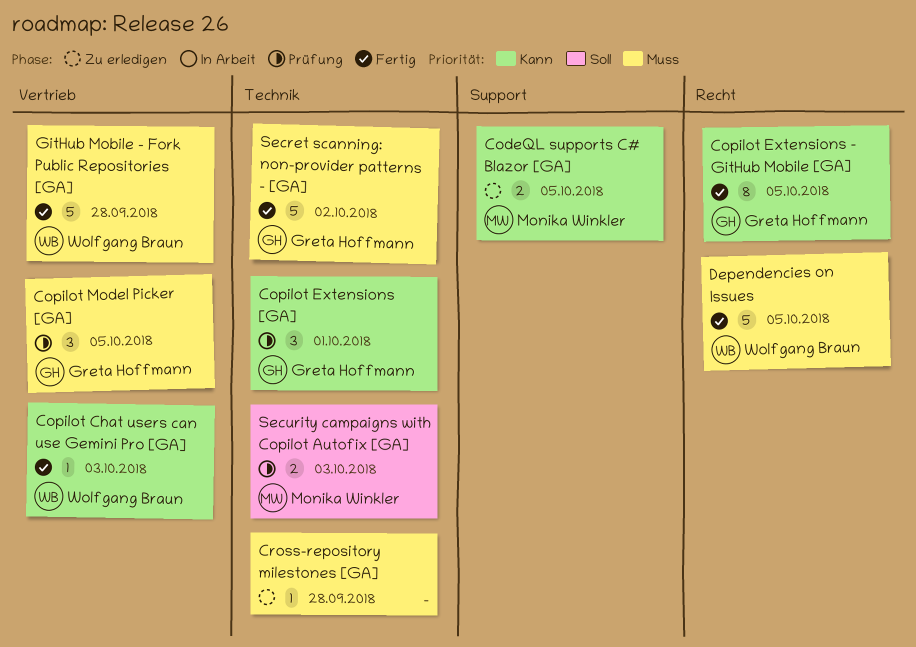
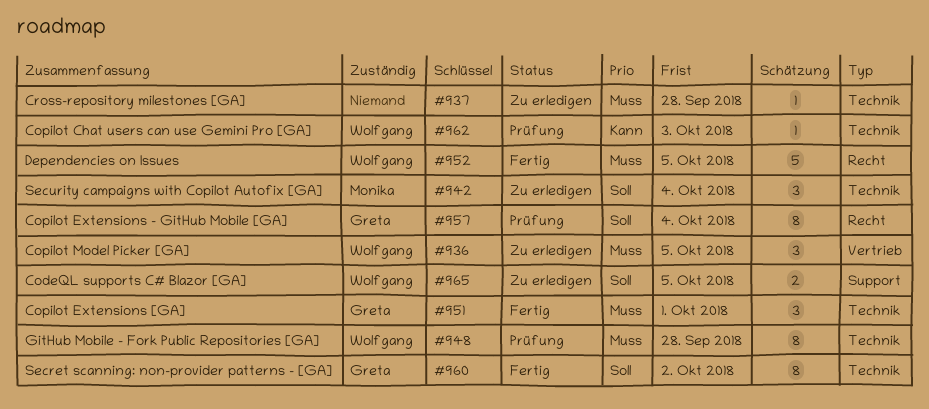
CodeQL supports C# Blazor [GA], owner: Monika Winkler -> Wolfgang Braun
CodeQL supports C# Blazor [GA], priority: Kann -> Soll
Copilot Chat users can use Gemini Pro [GA], status: Fertig -> Prüfung
Copilot Chat users can use Gemini Pro [GA], label: Vertrieb -> Technik
Copilot Extensions - GitHub Mobile [GA], status: Fertig -> Prüfung
Copilot Extensions - GitHub Mobile [GA], priority: Kann -> Soll
Copilot Extensions - GitHub Mobile [GA], due: Oct 5 -> Oct 4
Copilot Extensions [GA], status: Prüfung -> Fertig
Copilot Extensions [GA], priority: Kann -> Muss
Copilot Model Picker [GA], status: Prüfung -> Zu erledigen
Copilot Model Picker [GA], owner: Greta Hoffmann -> Wolfgang Braun
GitHub Mobile - Fork Public Repositories [GA], status: Fertig -> Prüfung
GitHub Mobile - Fork Public Repositories [GA], label: Vertrieb -> Technik
GitHub Mobile - Fork Public Repositories [GA], estimate: 5 -> 8
Secret scanning: non-provider patterns - [GA], priority: Muss -> Soll
Secret scanning: non-provider patterns - [GA], estimate: 5 -> 8
Security campaigns with Copilot Autofix [GA], status: Prüfung -> Zu erledigen
Security campaigns with Copilot Autofix [GA], estimate: 2 -> 3
Security campaigns with Copilot Autofix [GA], due: Oct 3 -> Oct 4

